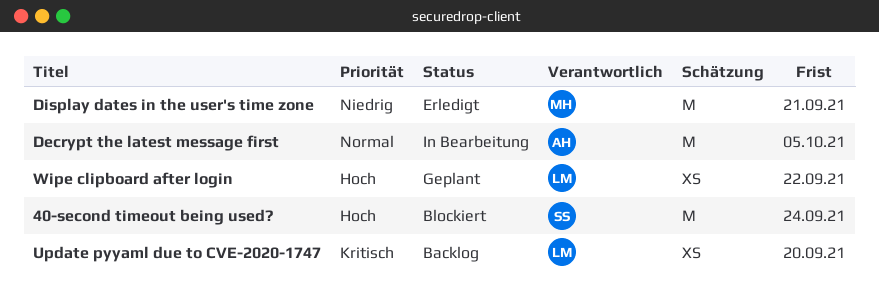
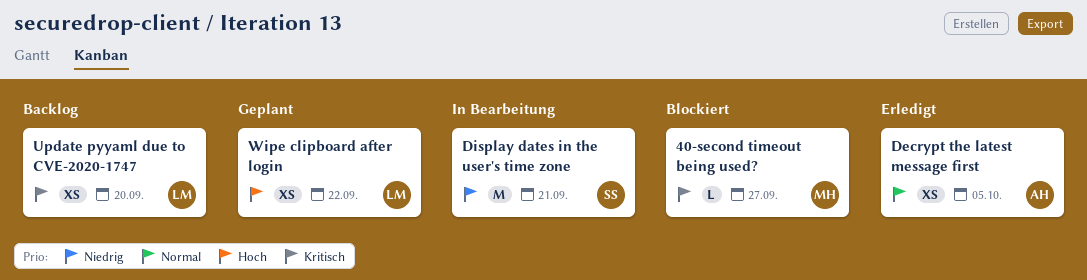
40-second timeout being used?, owner: SS -> MH
40-second timeout being used?, priority: Hoch -> Kritisch
40-second timeout being used?, estimate: M -> L
40-second timeout being used?, due: Sep 24 -> Sep 27
Decrypt the latest message first, status: In Bearbeitung -> Erledigt
Decrypt the latest message first, estimate: M -> XS
Display dates in the user's time zone, status: Erledigt -> In Bearbeitung
Display dates in the user's time zone, owner: MH -> SS

